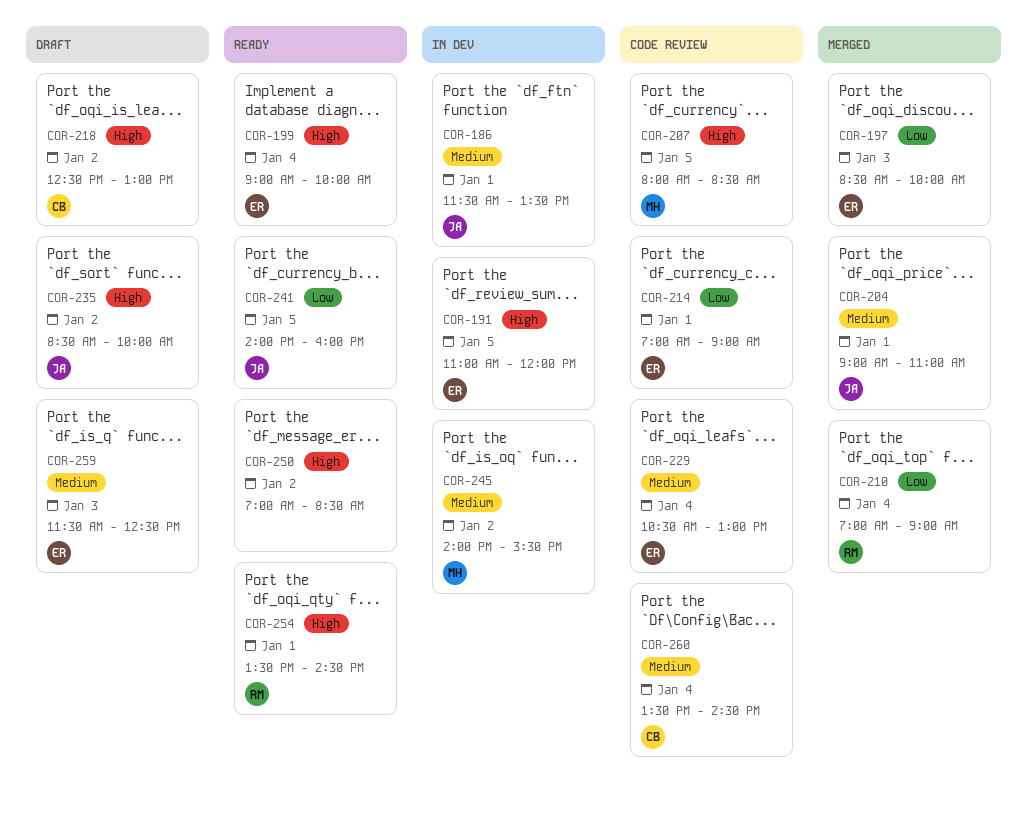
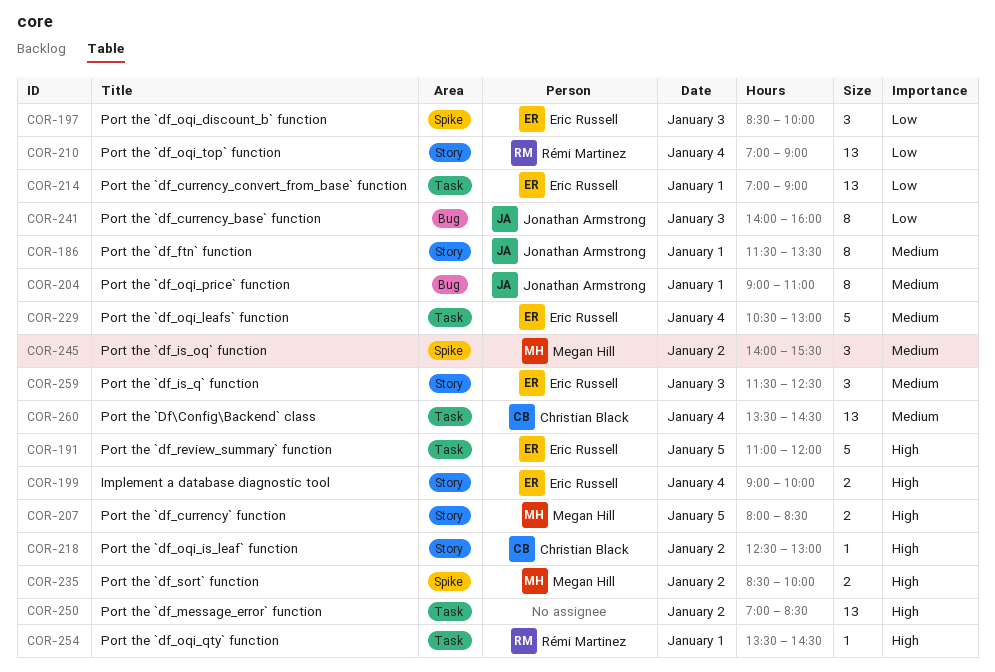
COR-235, owner: Jonathan Armstrong -> Megan Hill
COR-241, day: Jan 5 -> Jan 3

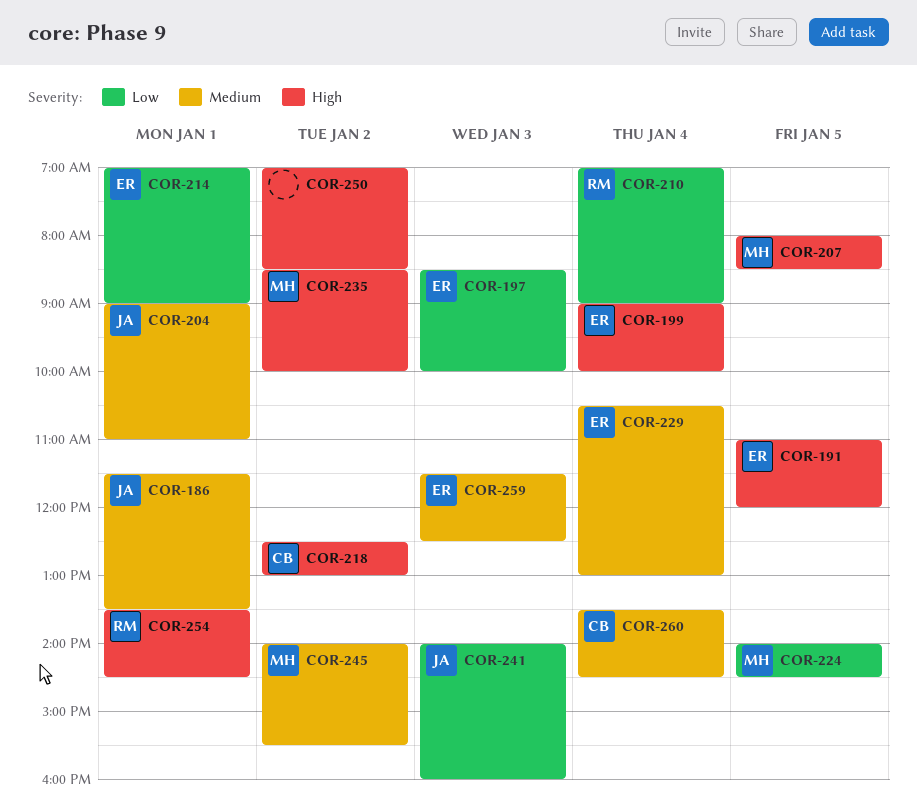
COR-224: none -> present

